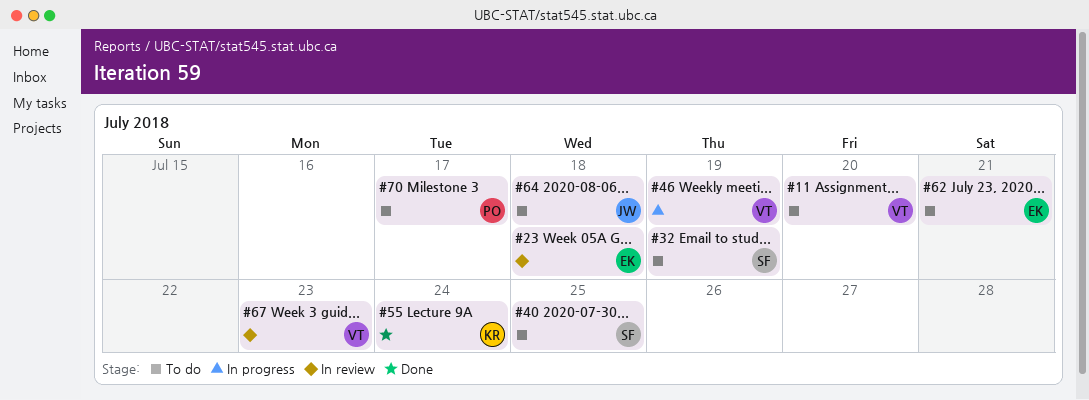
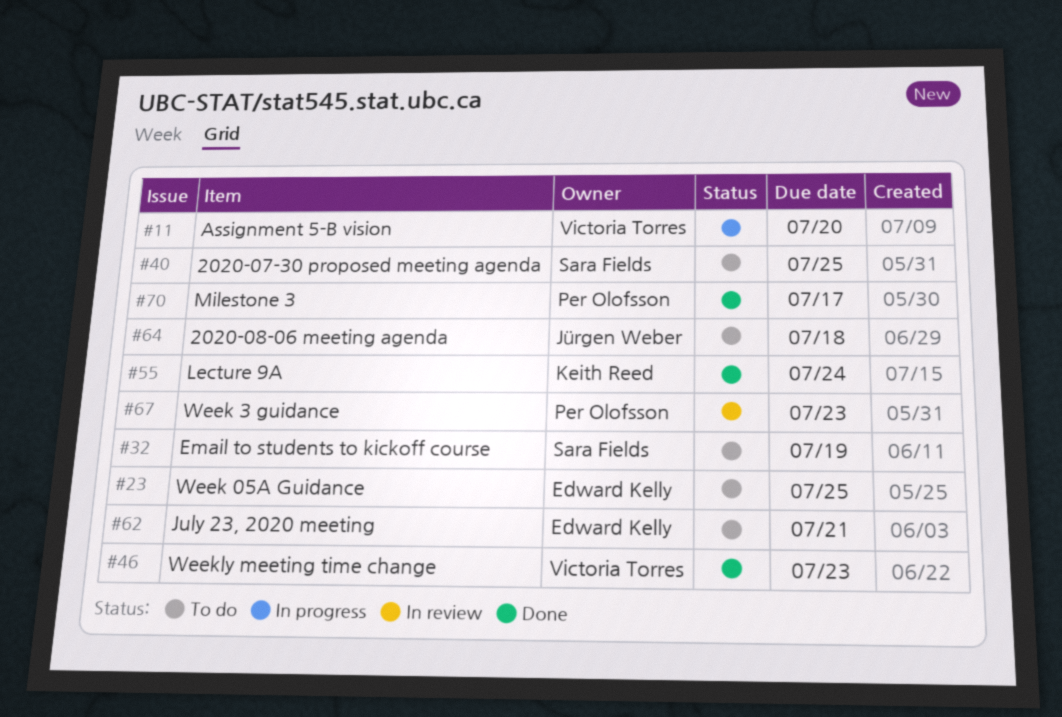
#11, status: To do -> In progress
#23, status: In review -> To do
#23, due: Jul 18 -> Jul 25
#46, status: In progress -> Done
#46, due: Jul 19 -> Jul 23
#67, owner: Victoria Torres -> Per Olofsson
#70, status: To do -> Done

